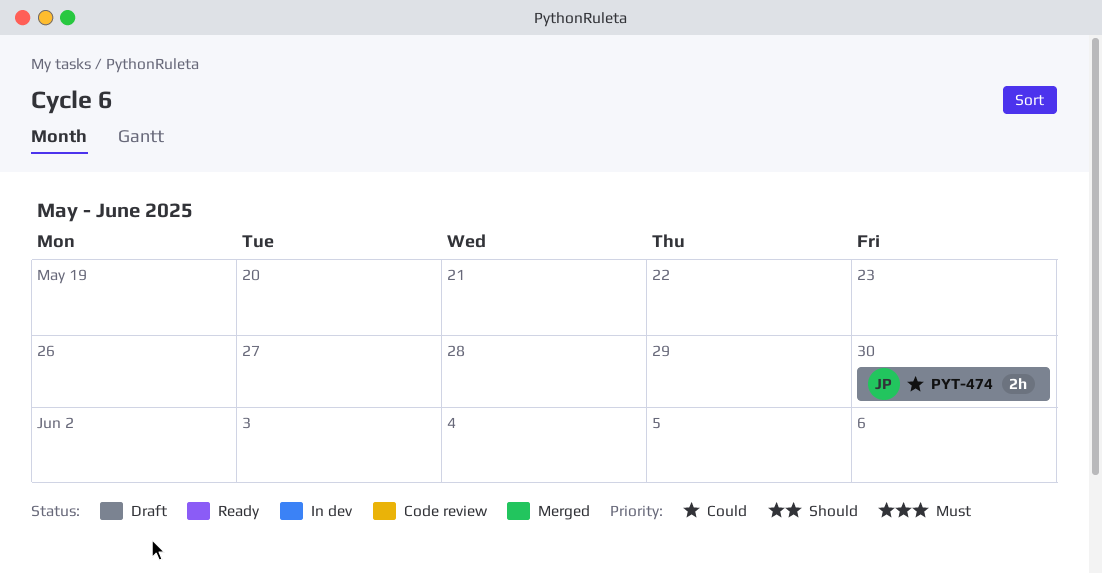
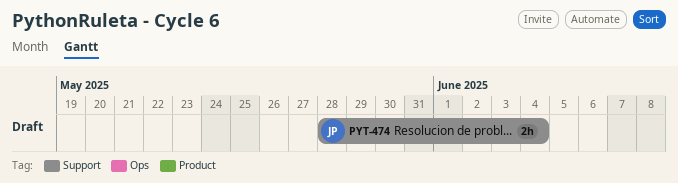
PYT-474, start: May 30 -> May 28
PYT-474, due: May 30 -> Jun 4

